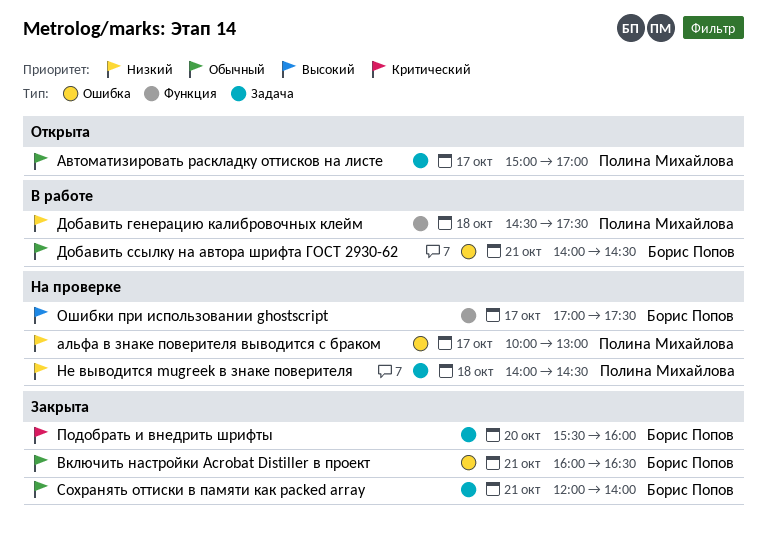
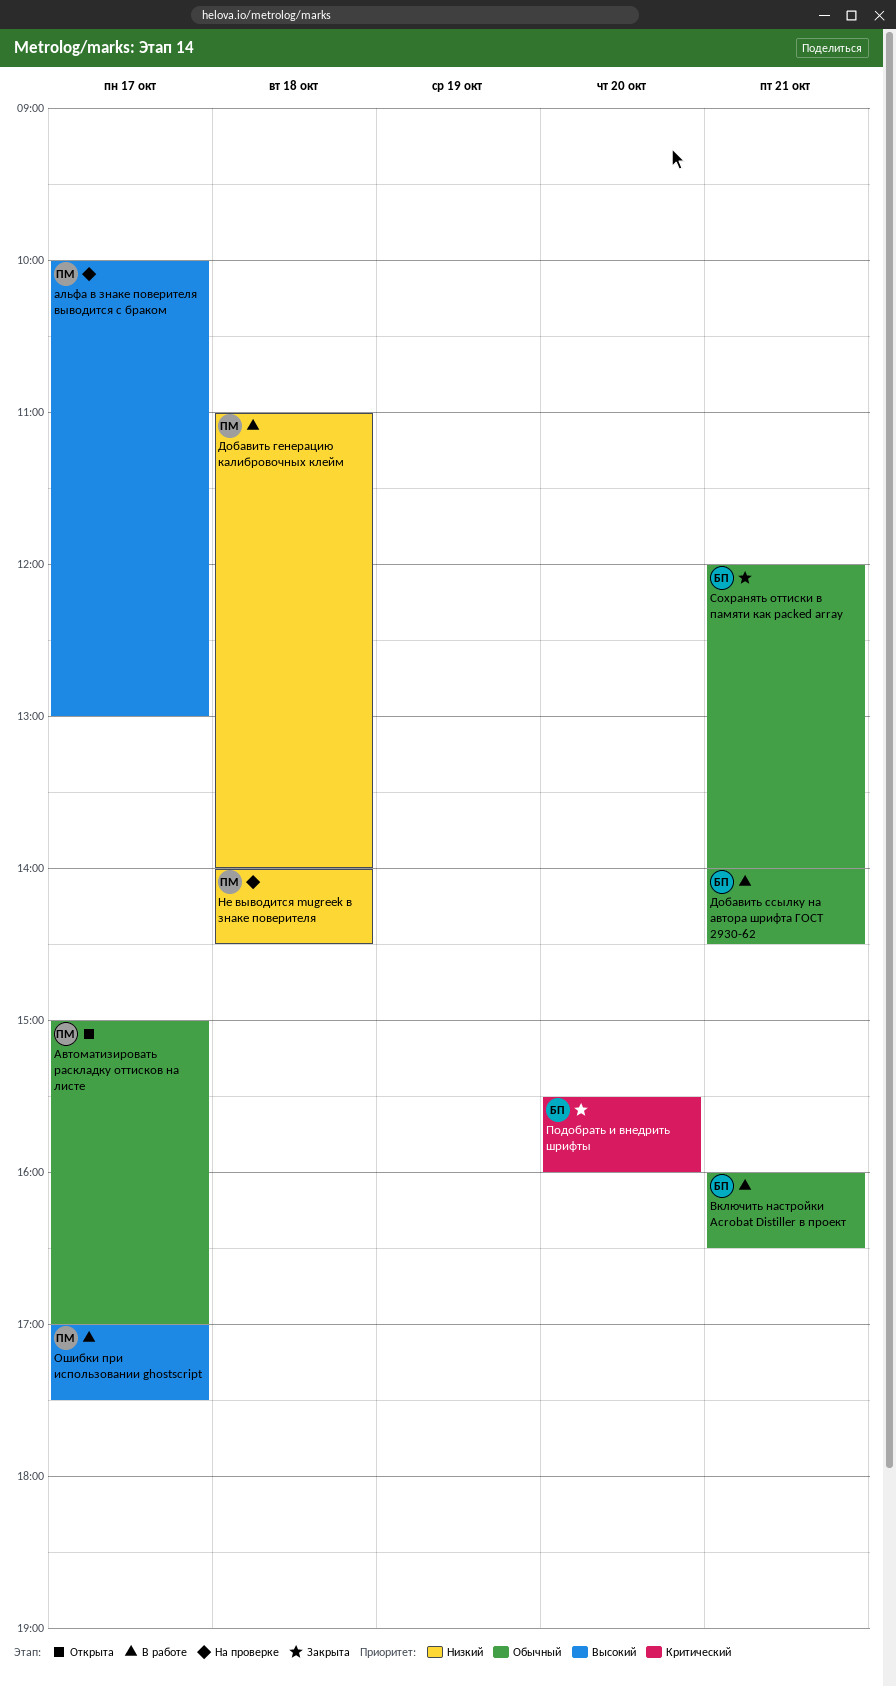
альфа в знаке поверителя выводится с браком, priority: Низкий -> Высокий
Включить настройки Acrobat Distiller в проект, status: Закрыта -> В работе
Добавить генерацию калибровочных клейм, begins: 14:30 -> 11:00
Добавить генерацию калибровочных клейм, ends: 17:30 -> 14:00
Ошибки при использовании ghostscript, status: На проверке -> В работе
Ошибки при использовании ghostscript, owner: Борис Попов -> Полина Михайлова

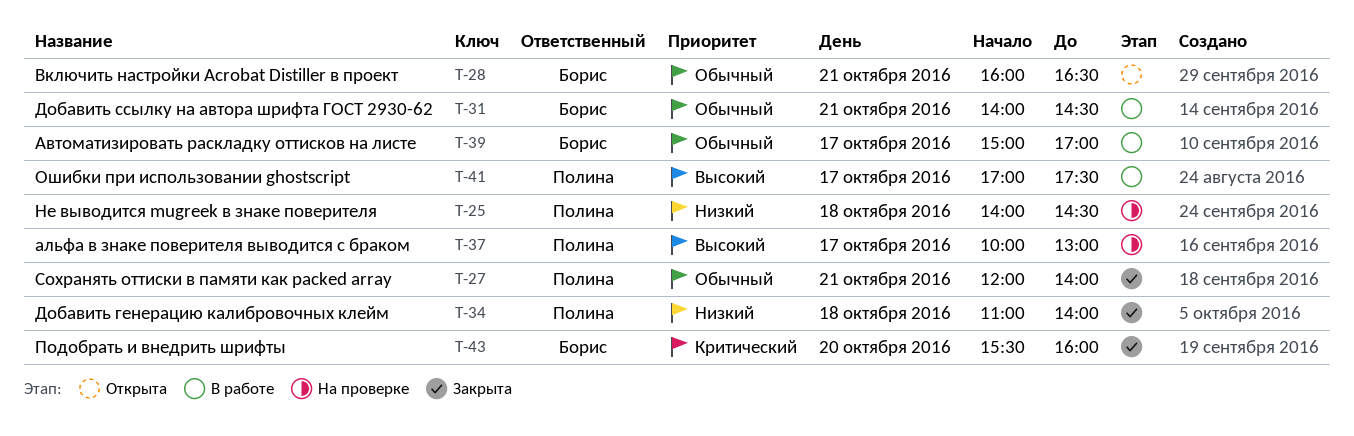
Автоматизировать раскладку оттисков на листе, status: Открыта -> В работе
Автоматизировать раскладку оттисков на листе, owner: Полина -> Борис
Включить настройки Acrobat Distiller в проект, status: В работе -> Открыта
Добавить генерацию калибровочных клейм, status: В работе -> Закрыта
Сохранять оттиски в памяти как packed array, owner: Борис -> Полина

